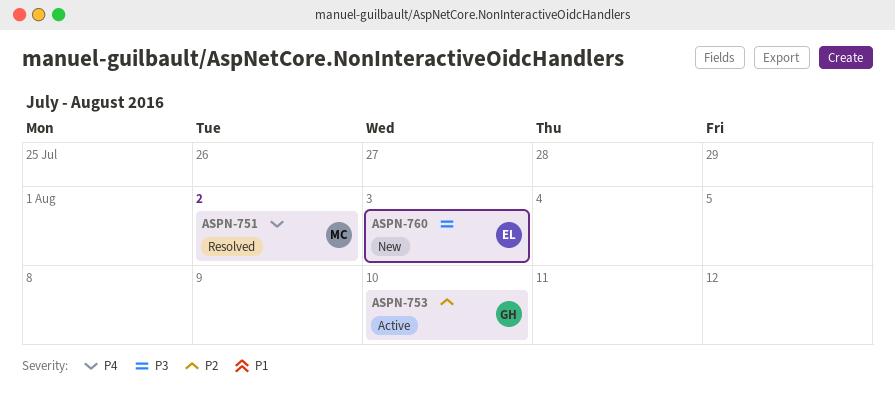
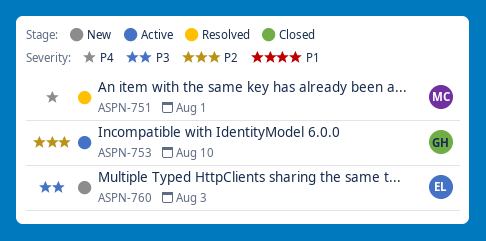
ASPN-751, due: Aug 2 -> Aug 1

